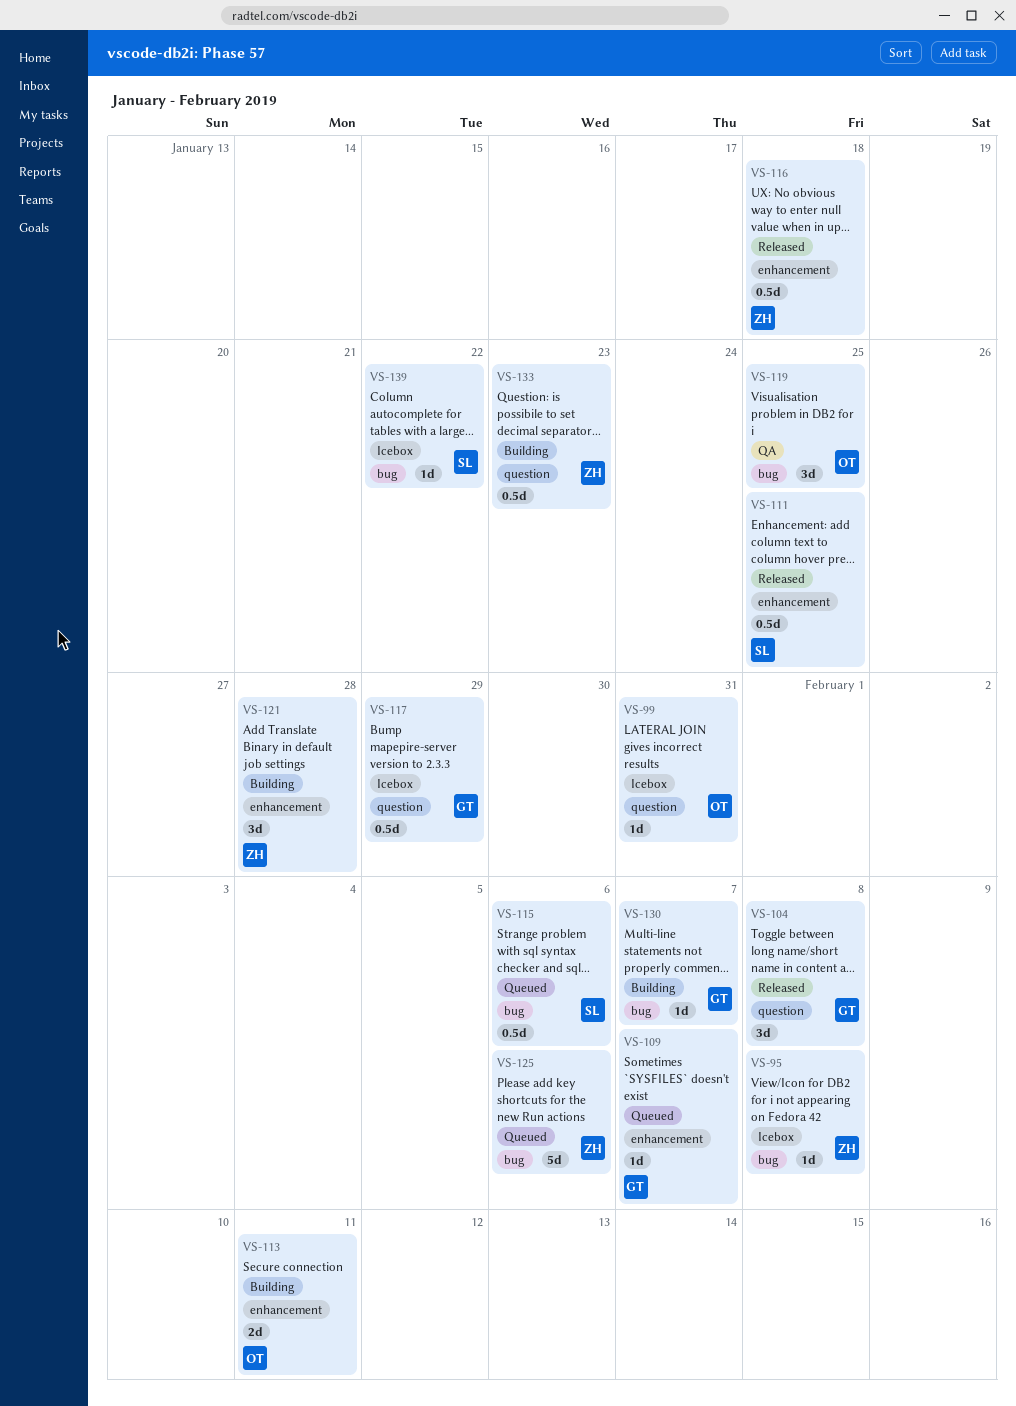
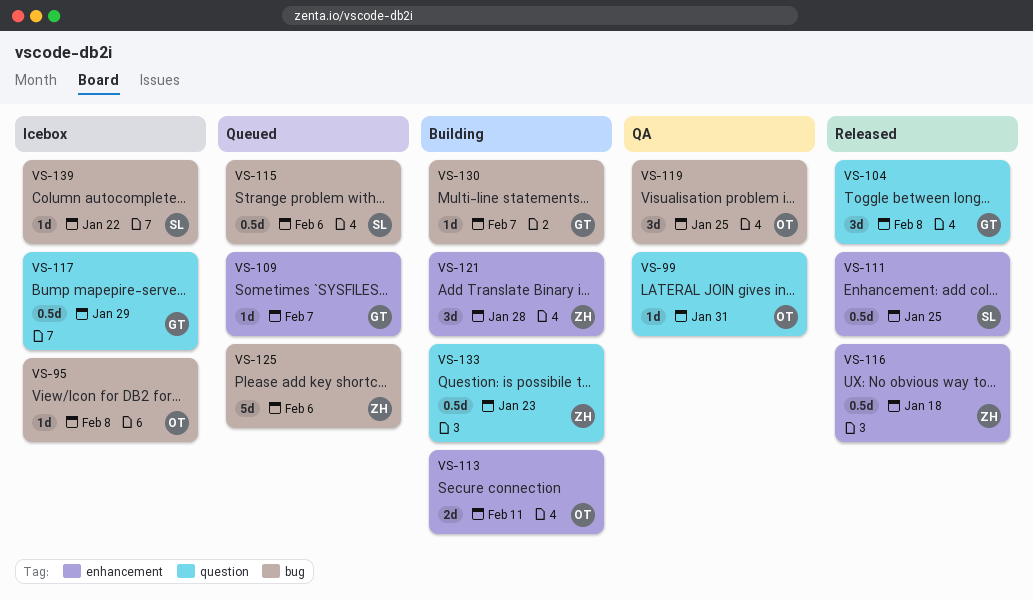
VS-95, owner: ZH -> OT
VS-99, status: Icebox -> QA

